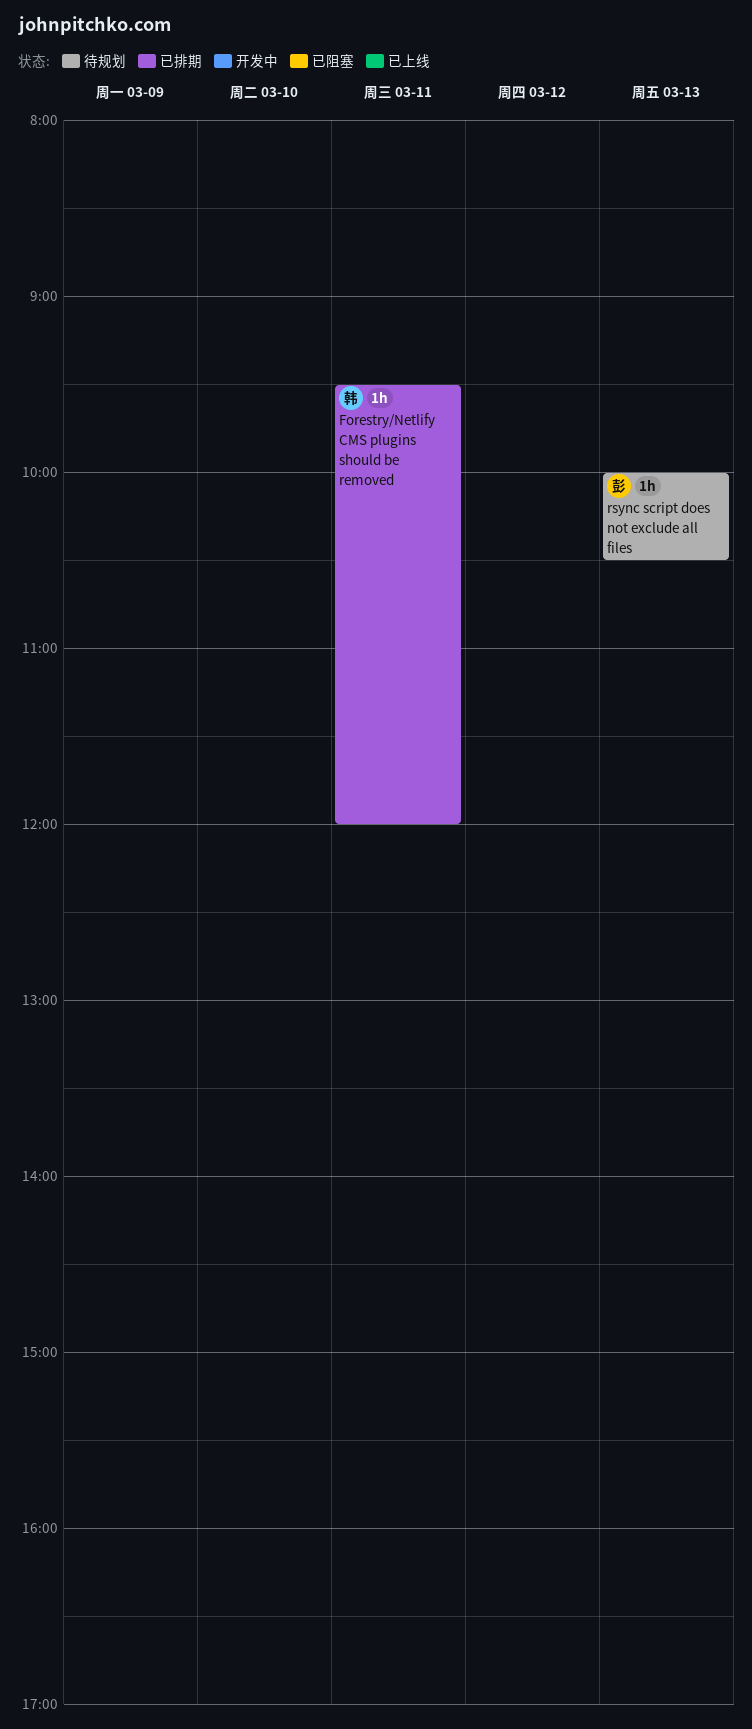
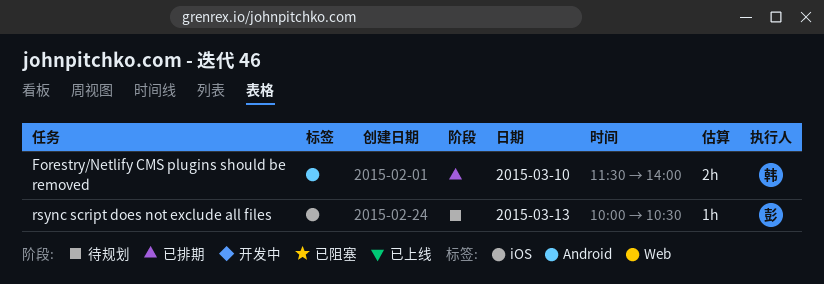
Forestry/Netlify CMS plugins should be removed, estimate: 1h -> 2h
Forestry/Netlify CMS plugins should be removed, day: Mar 11 -> Mar 10
Forestry/Netlify CMS plugins should be removed, begins: 09:30 -> 11:30
Forestry/Netlify CMS plugins should be removed, ends: 12:00 -> 14:00

